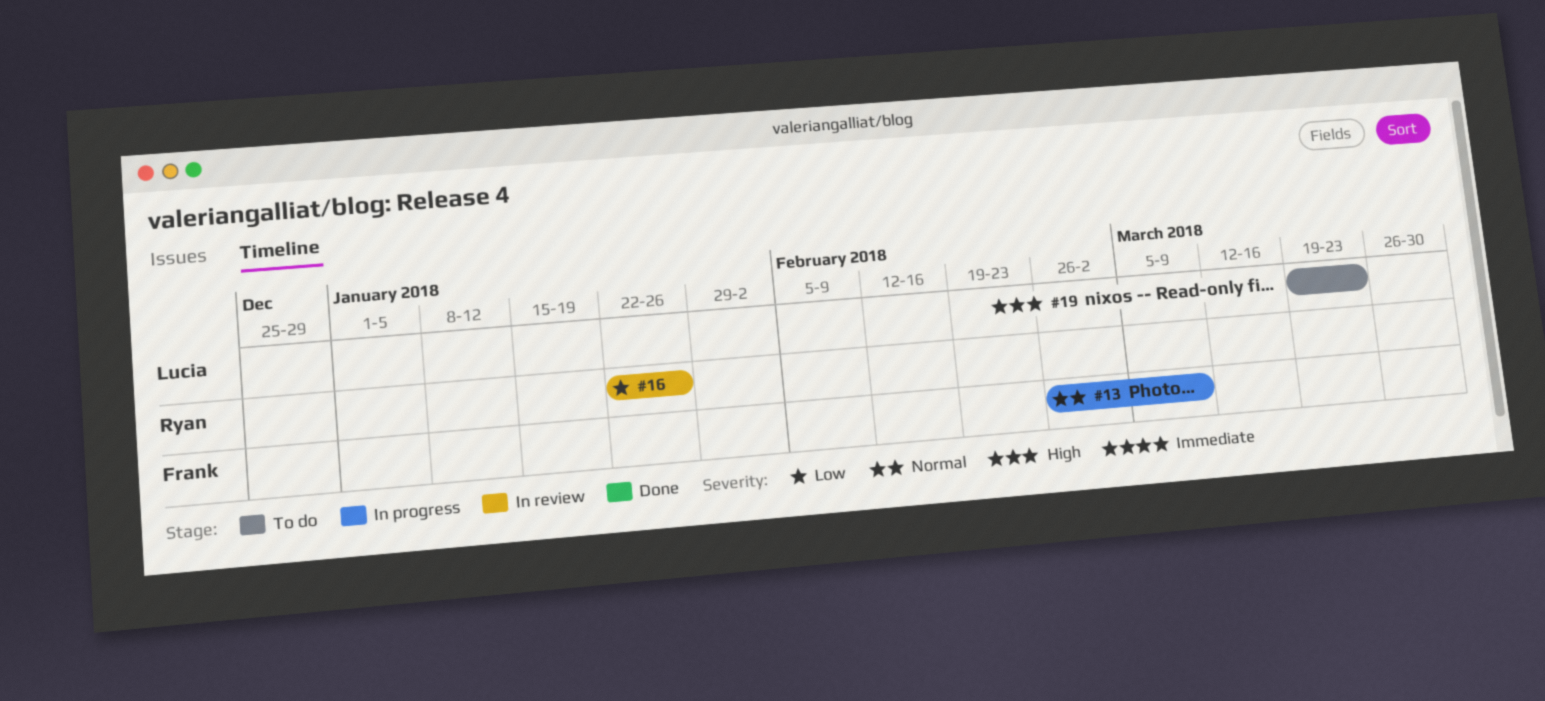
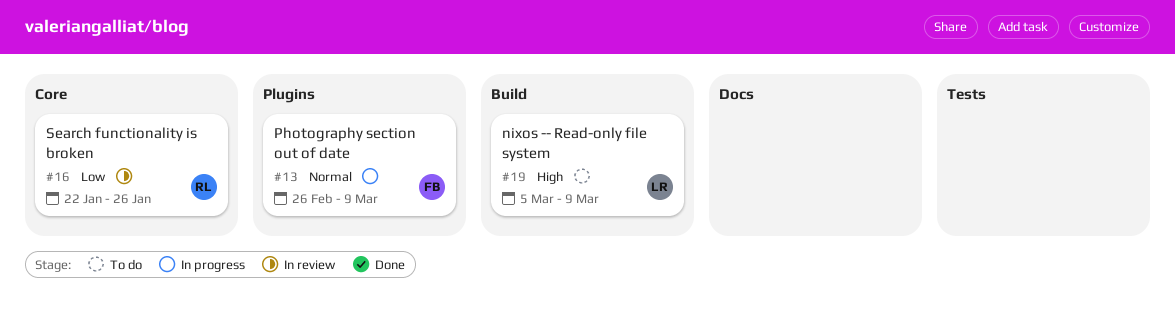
#19, start: Mar 19 -> Mar 5
#19, due: Mar 23 -> Mar 9

